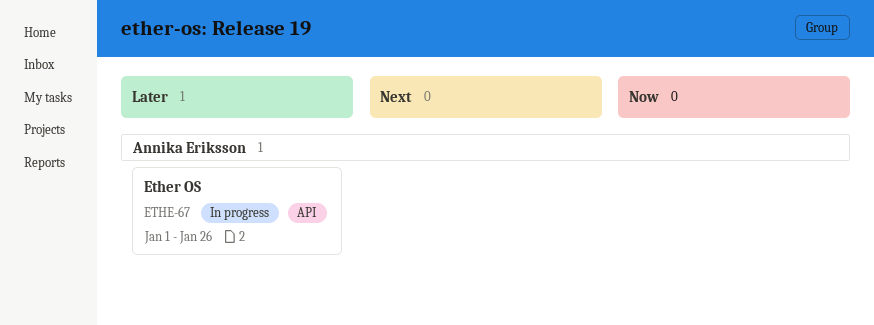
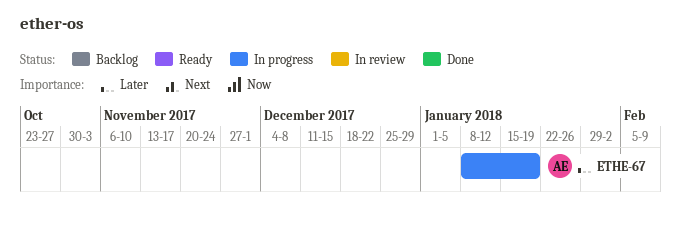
ETHE-67, start: Jan 1 -> Jan 8
ETHE-67, due: Jan 26 -> Jan 19

